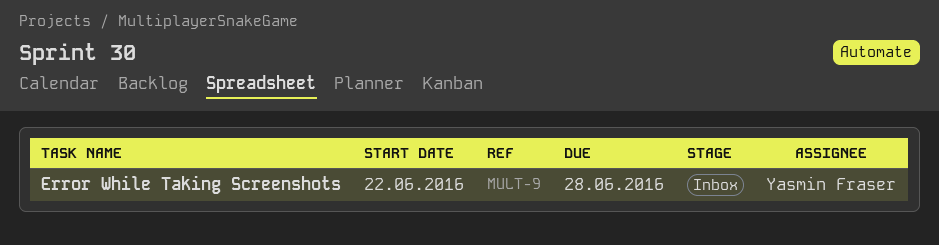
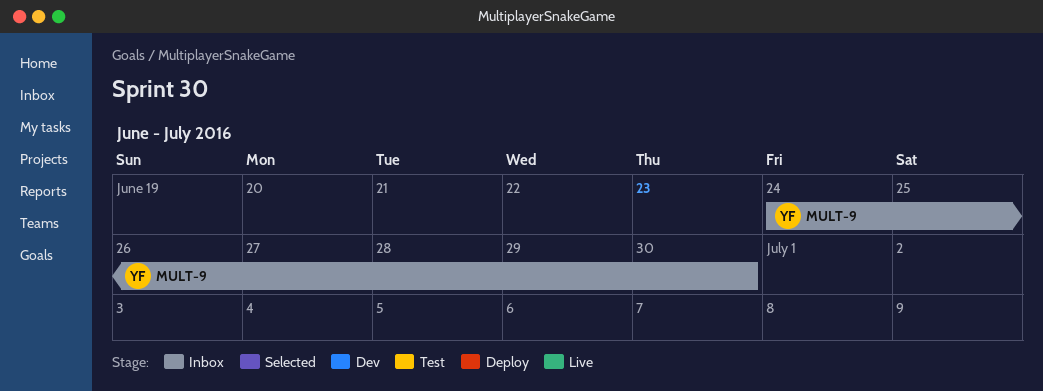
MULT-9, start: Jun 22 -> Jun 24
MULT-9, due: Jun 28 -> Jun 30

